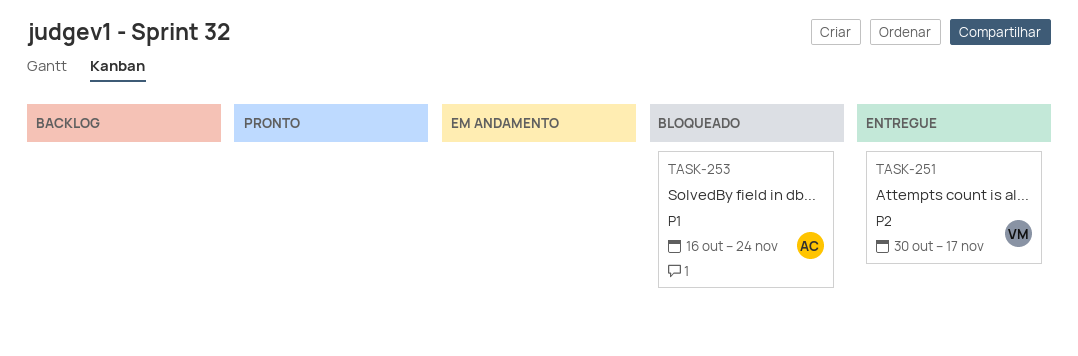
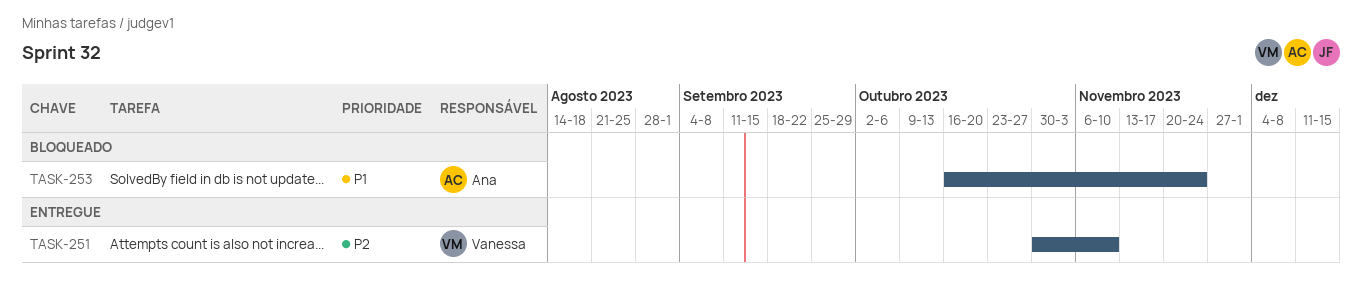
TASK-251, due: Nov 17 -> Nov 10

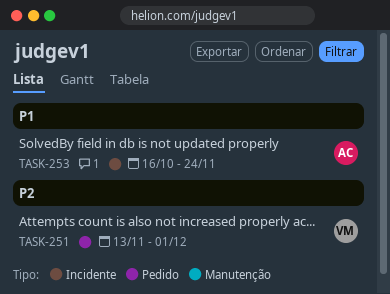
TASK-251, start: Oct 30 -> Nov 13
TASK-251, due: Nov 10 -> Dec 1

